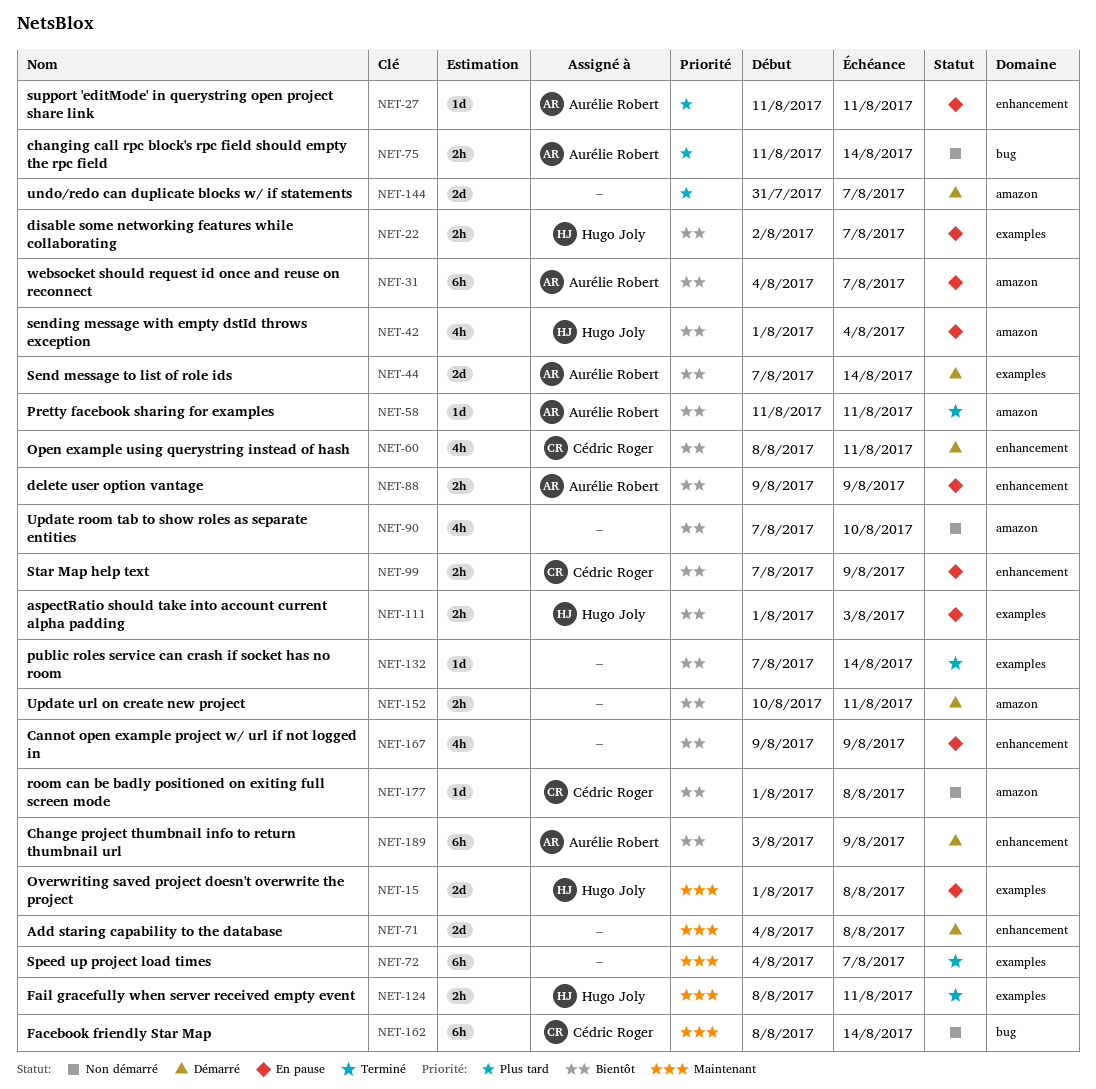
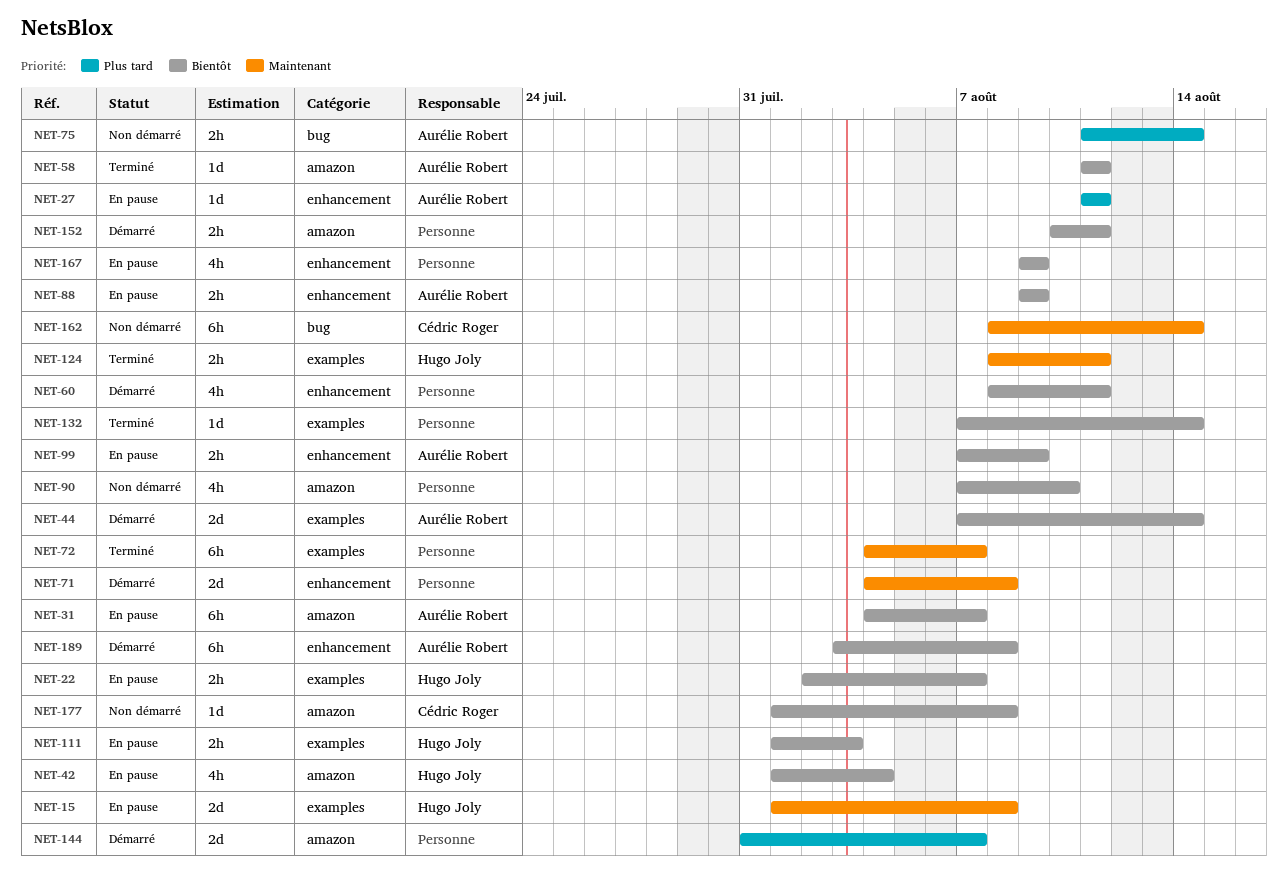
NET-60, owner: Cédric Roger -> none
NET-99, owner: Cédric Roger -> Aurélie Robert
NET-189, due: Aug 9 -> Aug 8

